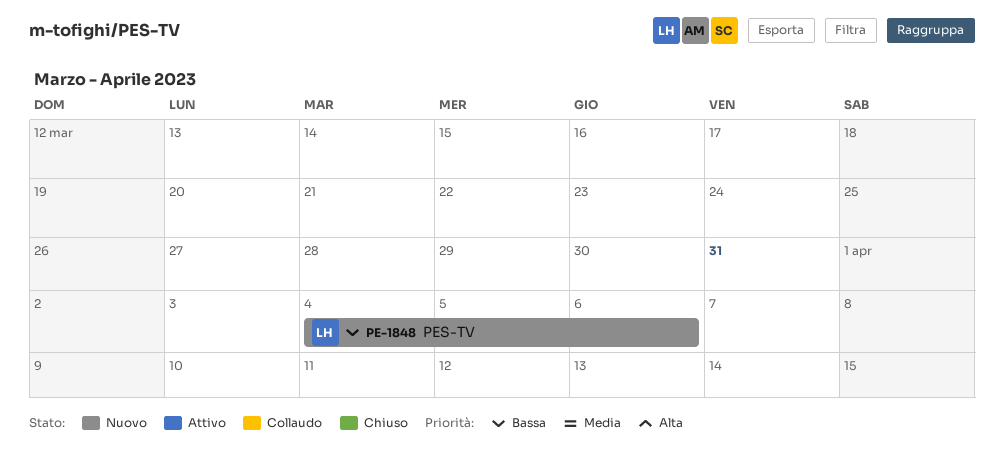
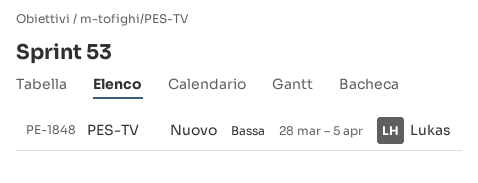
PE-1848, start: Apr 4 -> Mar 28
PE-1848, due: Apr 6 -> Apr 5

